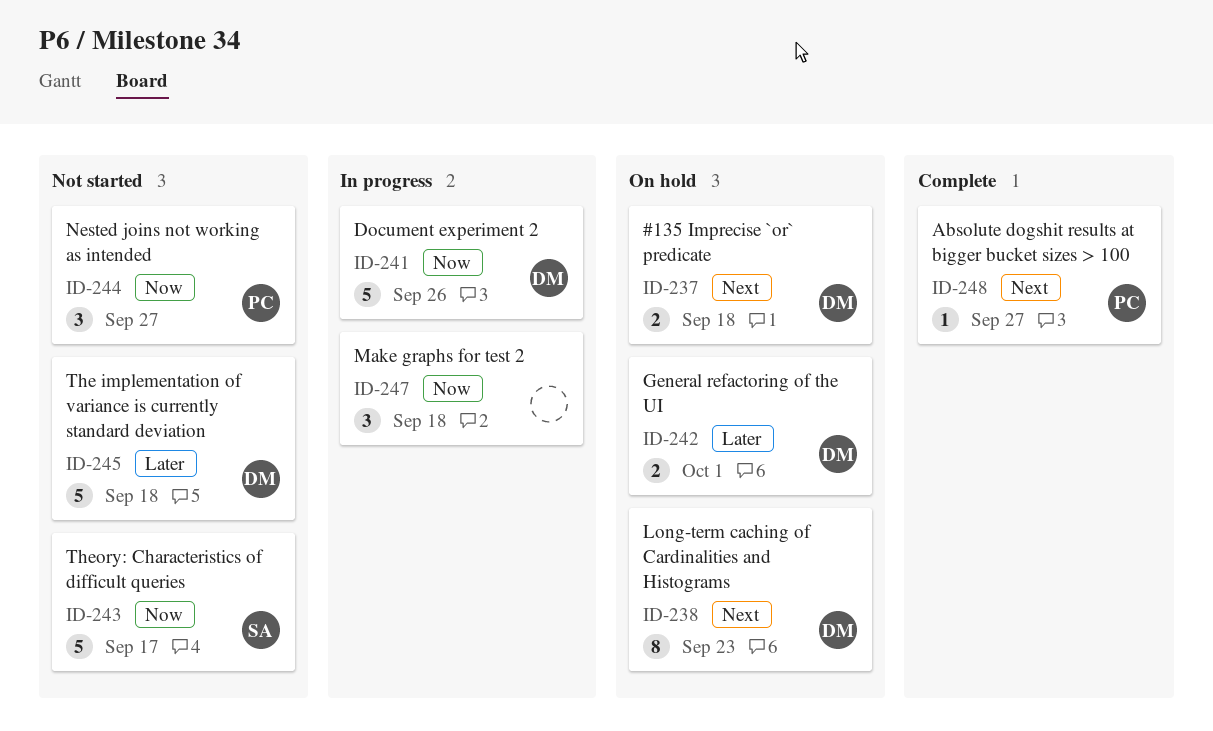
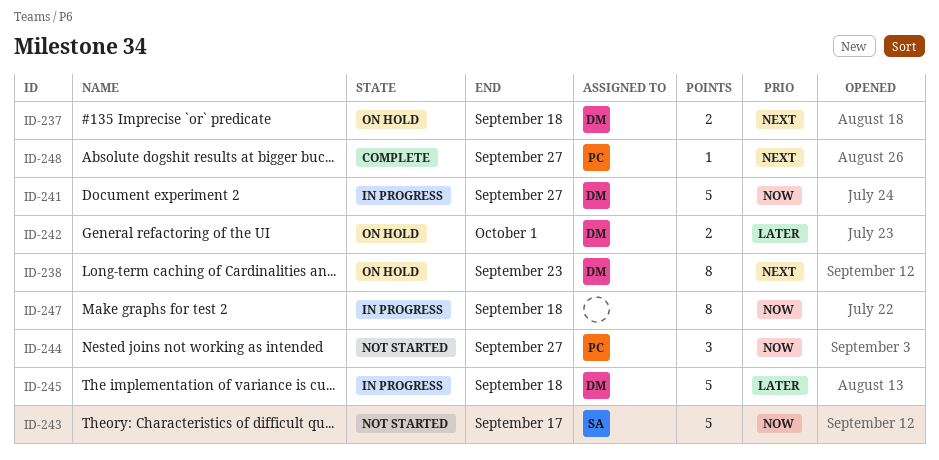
ID-241, due: Sep 26 -> Sep 27
ID-245, status: Not started -> In progress
ID-247, estimate: 3 -> 8

